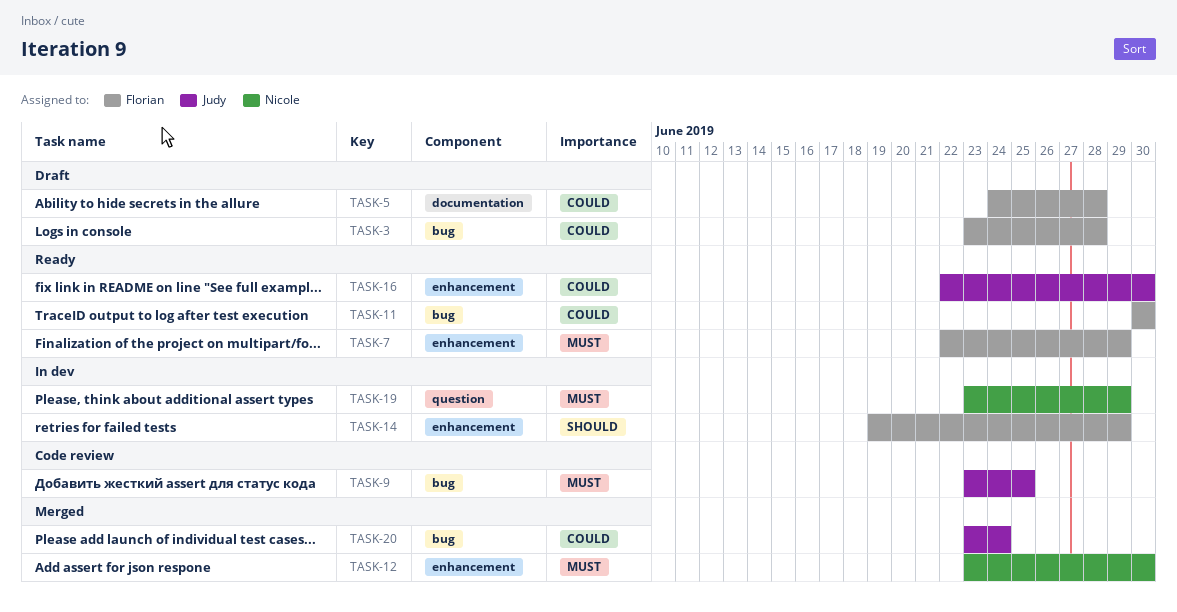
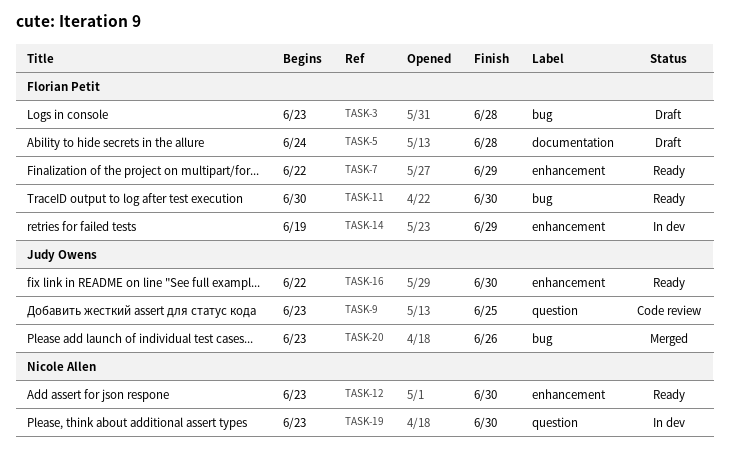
TASK-9, label: bug -> question
TASK-12, status: Merged -> Ready
TASK-19, due: Jun 29 -> Jun 30
TASK-20, due: Jun 24 -> Jun 26

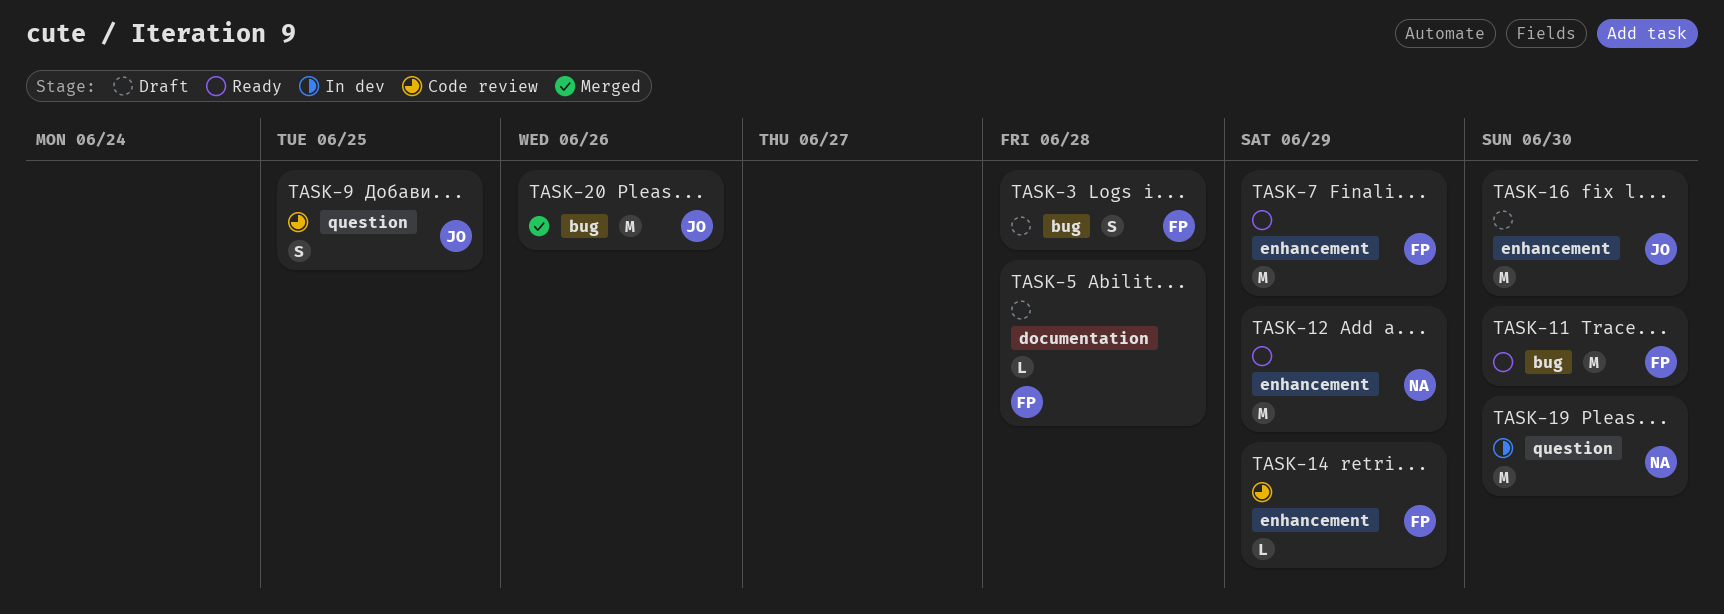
TASK-12, due: Jun 30 -> Jun 29
TASK-14, status: In dev -> Code review
TASK-16, status: Ready -> Draft

